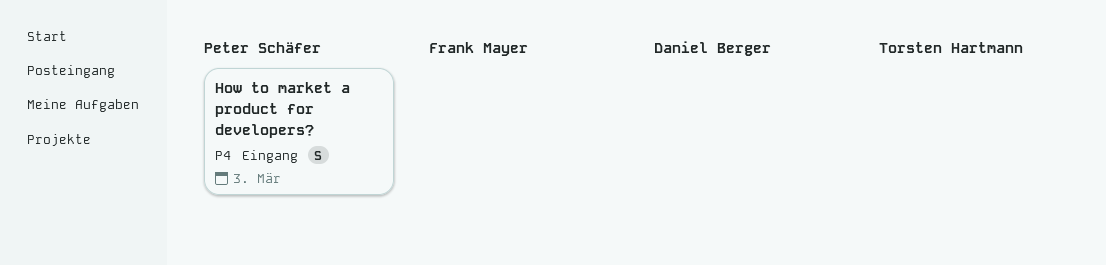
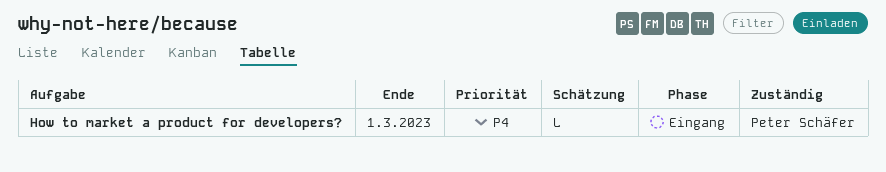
How to market a product for developers?, estimate: S -> L
How to market a product for developers?, due: Mar 3 -> Mar 1

